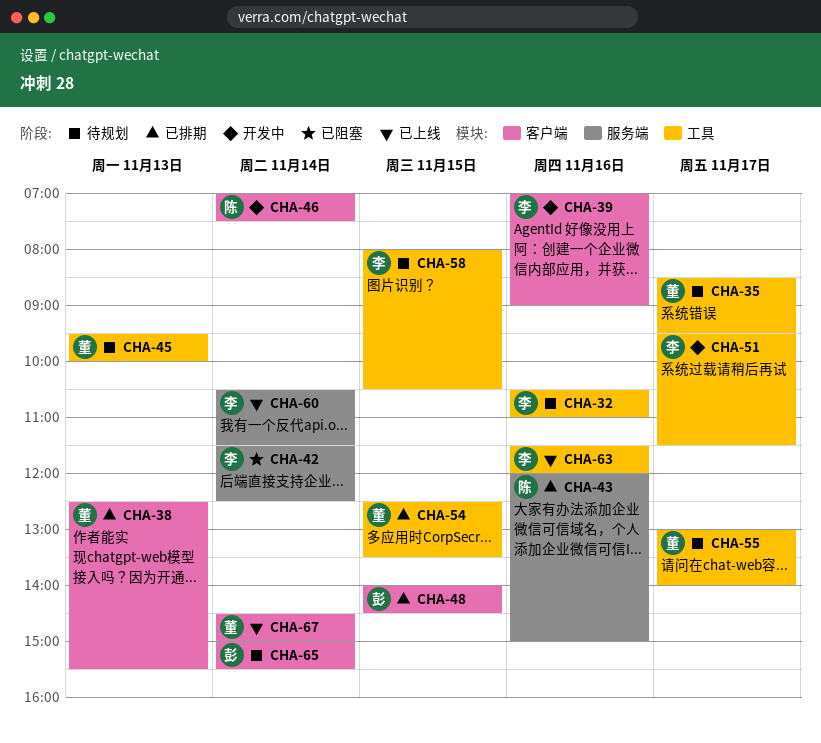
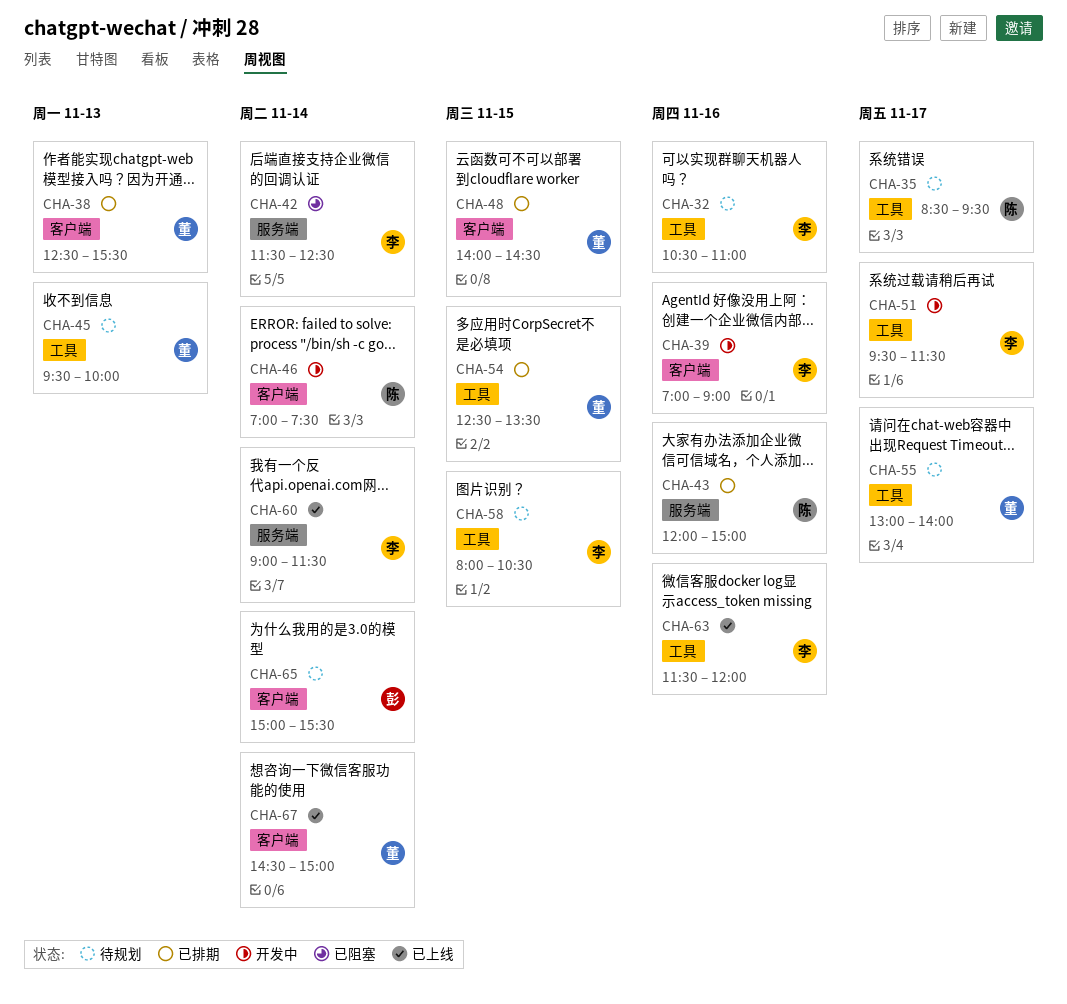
CHA-35, owner: 董 -> 陈
CHA-48, owner: 彭 -> 董
CHA-60, begins: 10:30 -> 09:00

